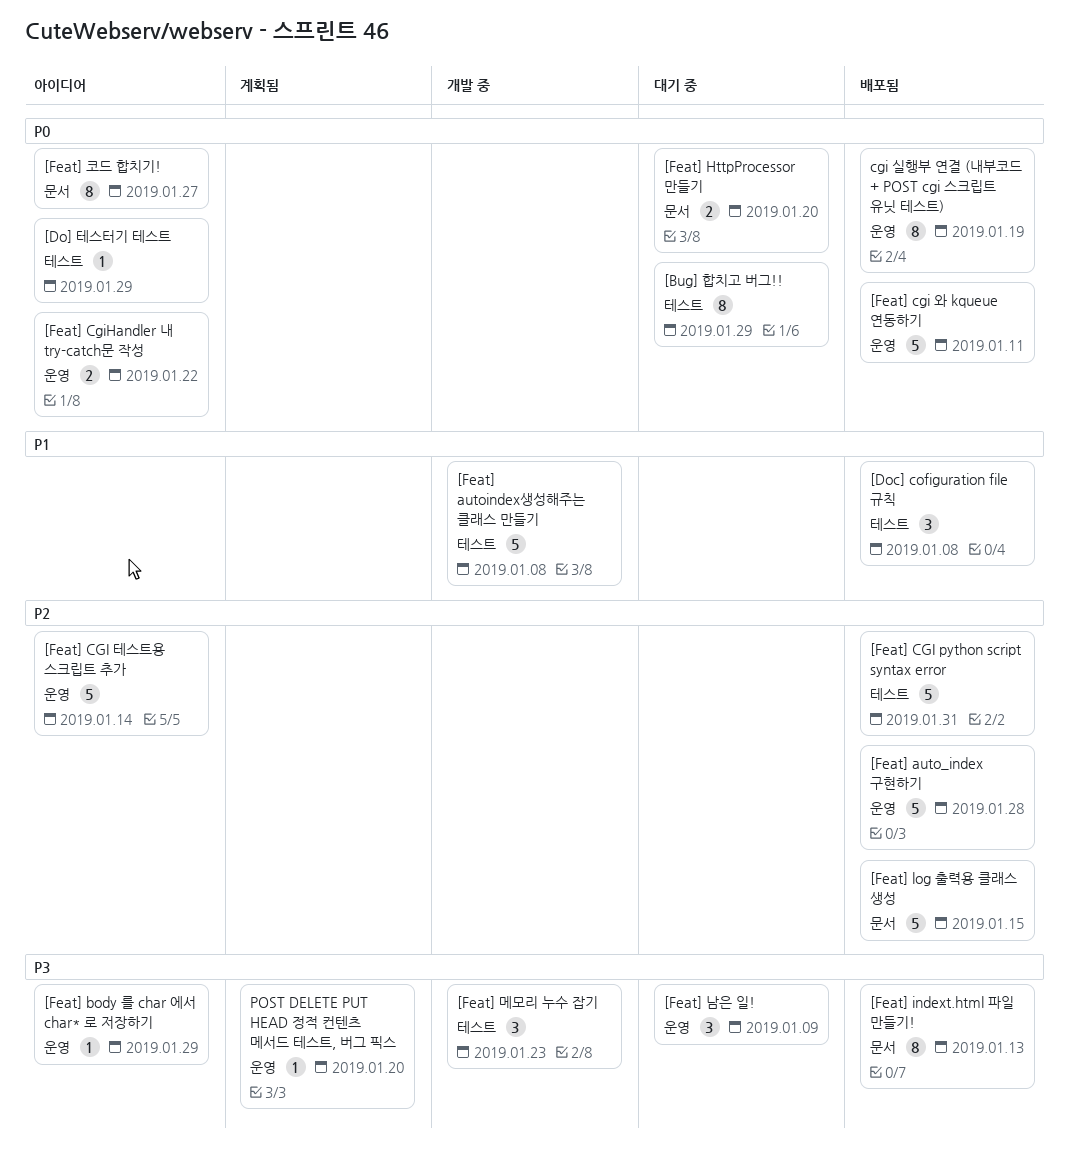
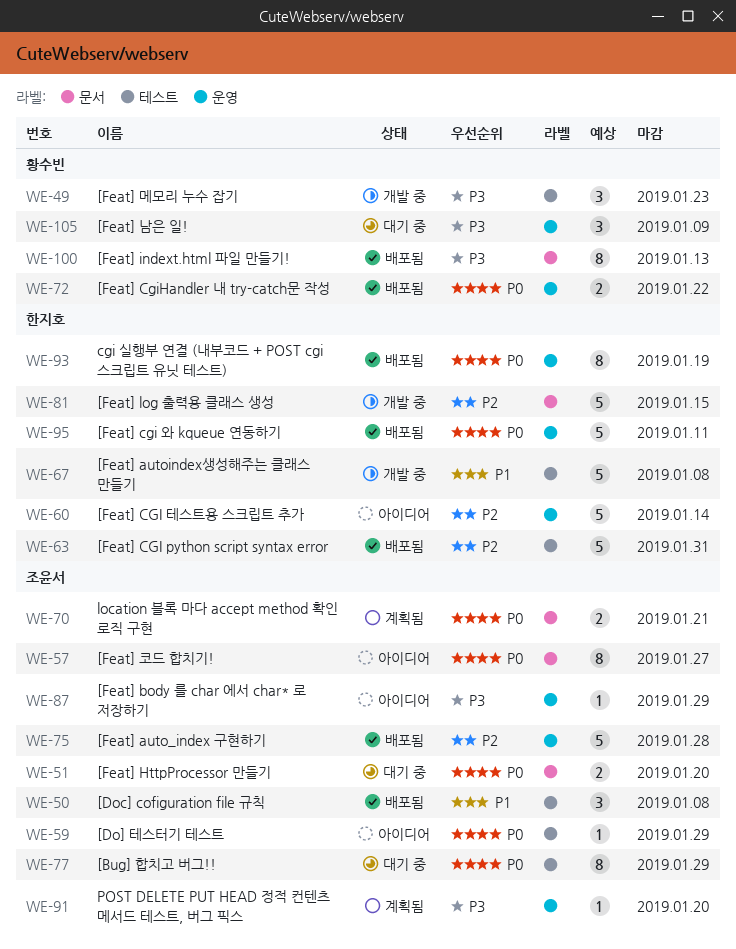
[Feat] CgiHandler 내 try-catch문 작성, status: 아이디어 -> 배포됨
[Feat] log 출력용 클래스 생성, status: 배포됨 -> 개발 중
location 블록 마다 accept method 확인 로직 구현: none -> present

